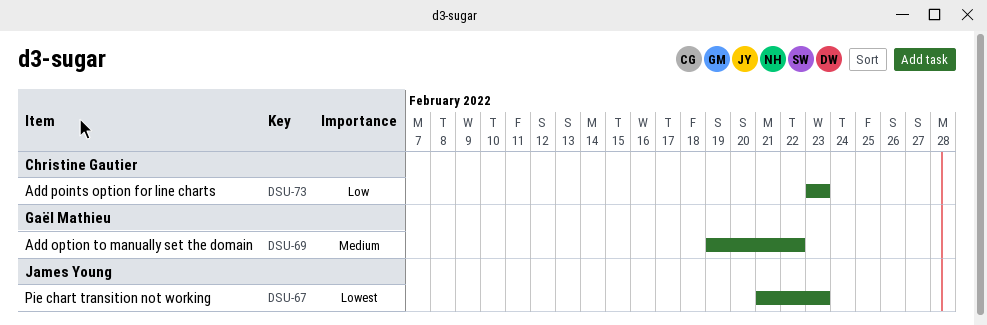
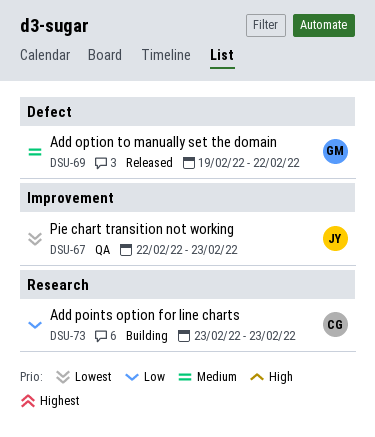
DSU-67, start: Feb 21 -> Feb 22

